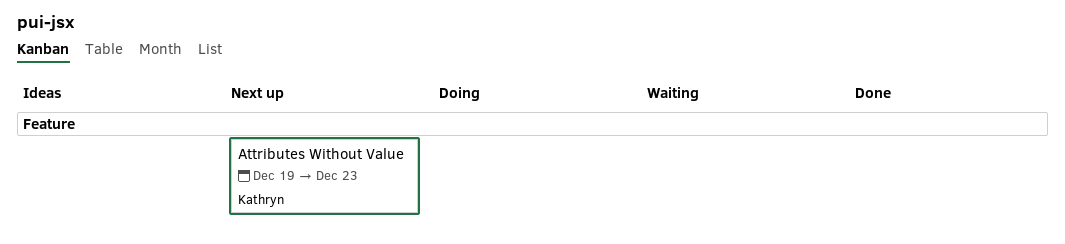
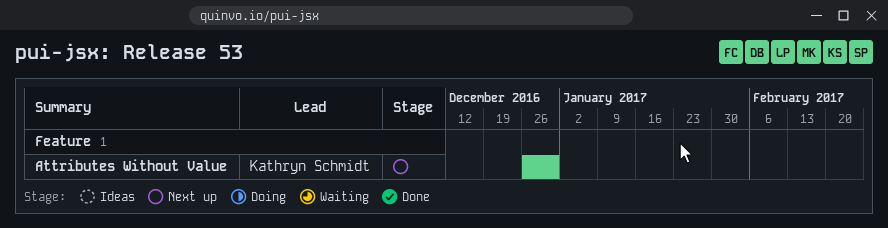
Attributes Without Value, start: Dec 19 -> Dec 26
Attributes Without Value, due: Dec 23 -> Dec 30

